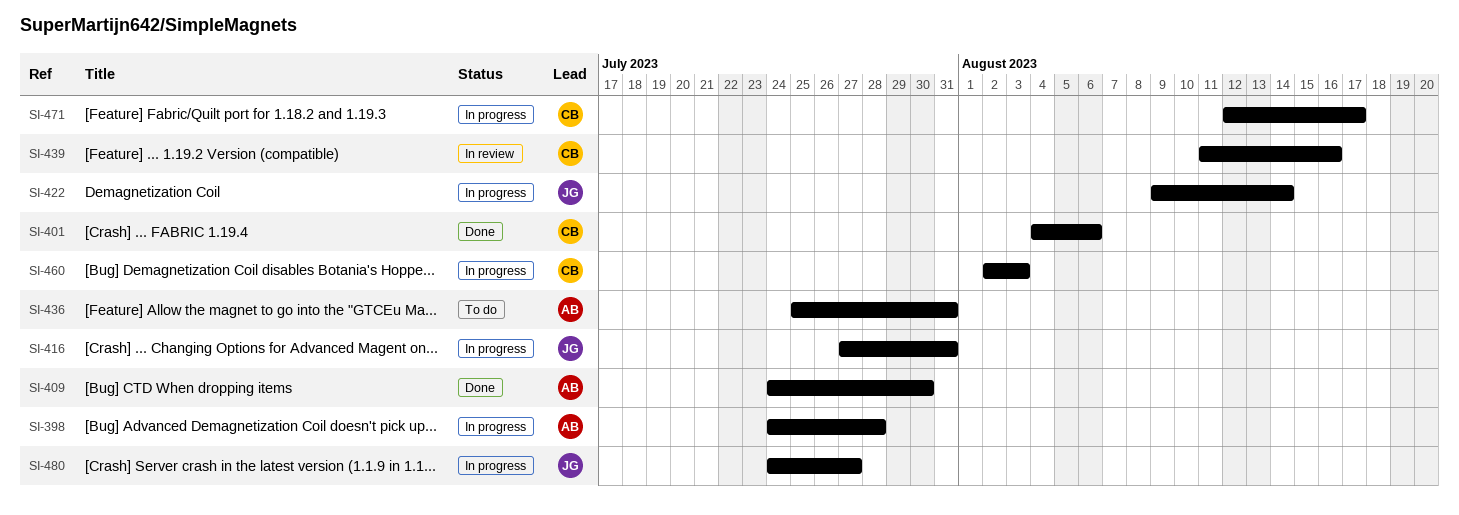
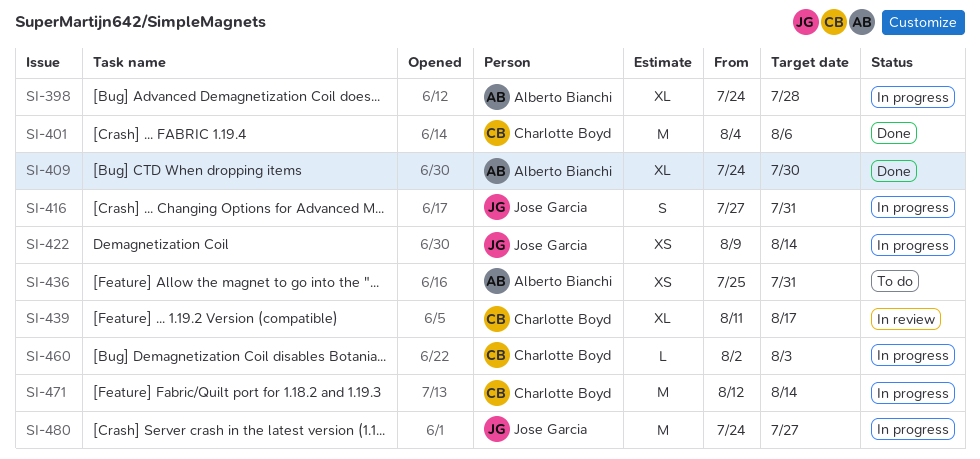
SI-439, due: Aug 16 -> Aug 17
SI-471, due: Aug 17 -> Aug 14

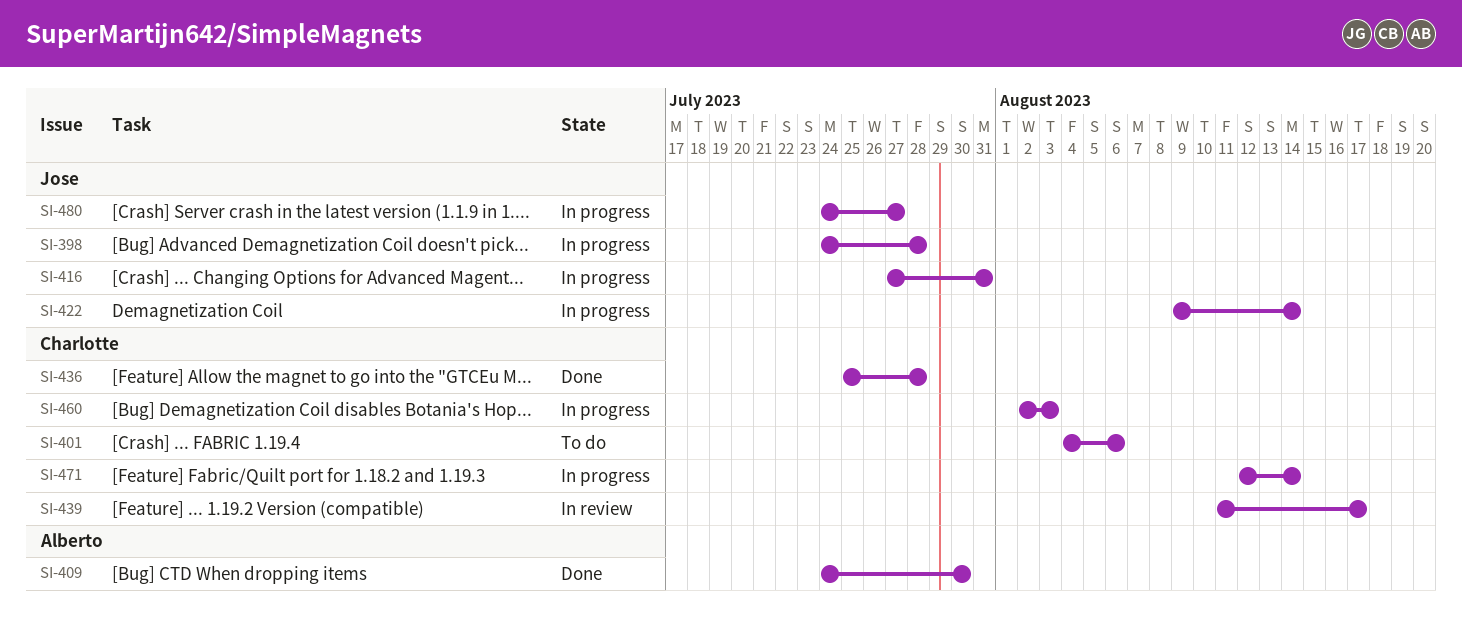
SI-398, owner: Alberto Bianchi -> Jose Garcia
SI-401, status: Done -> To do
SI-436, status: To do -> Done
SI-436, owner: Alberto Bianchi -> Charlotte Boyd
SI-436, due: Jul 31 -> Jul 28

